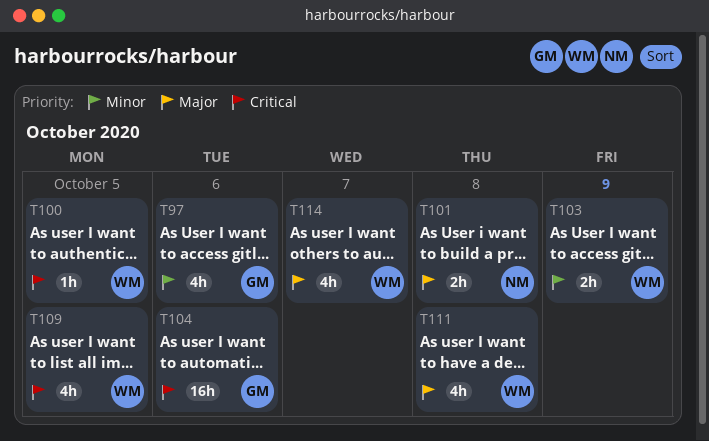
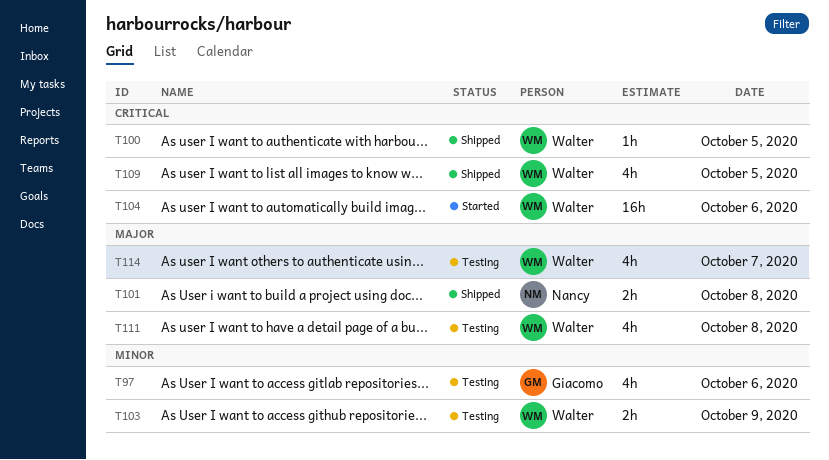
T104, owner: Giacomo -> Walter

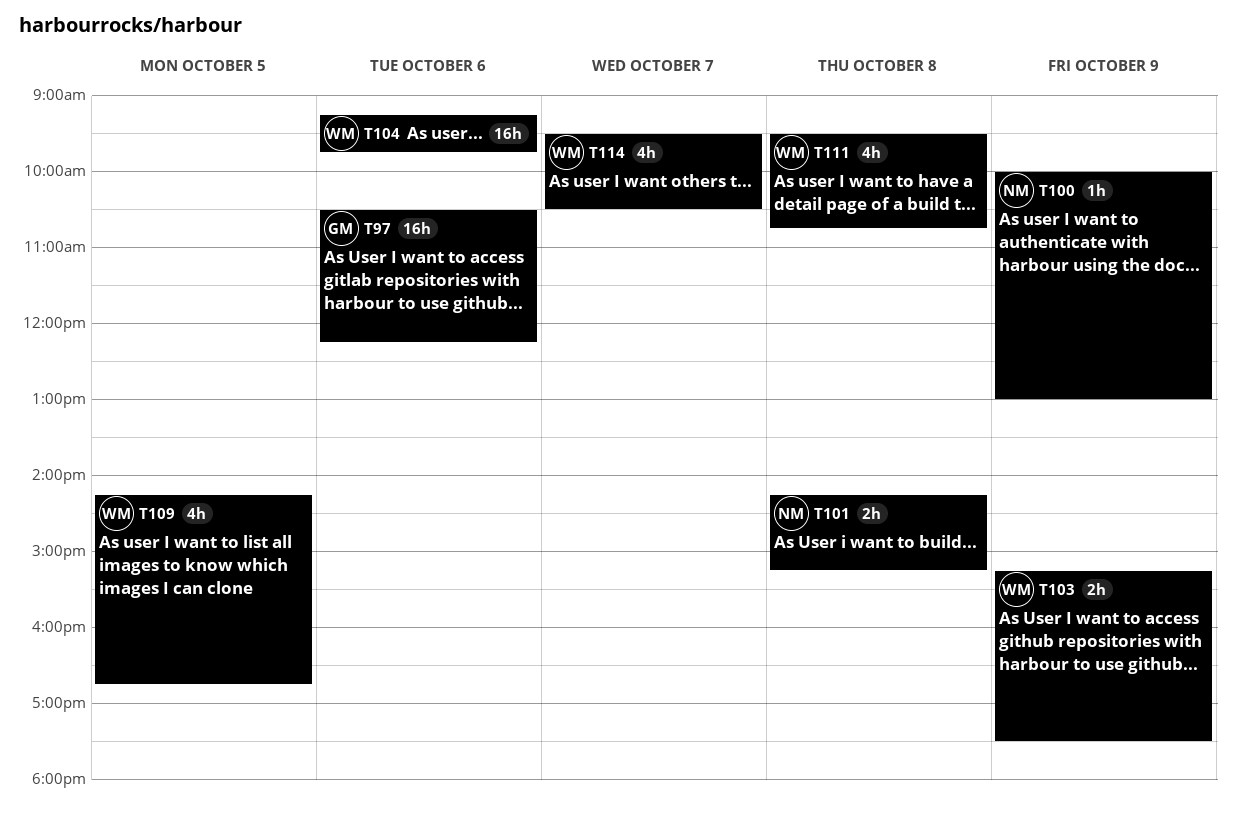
T97, estimate: 4h -> 16h
T100, owner: Walter -> Nancy
T100, day: Oct 5 -> Oct 9

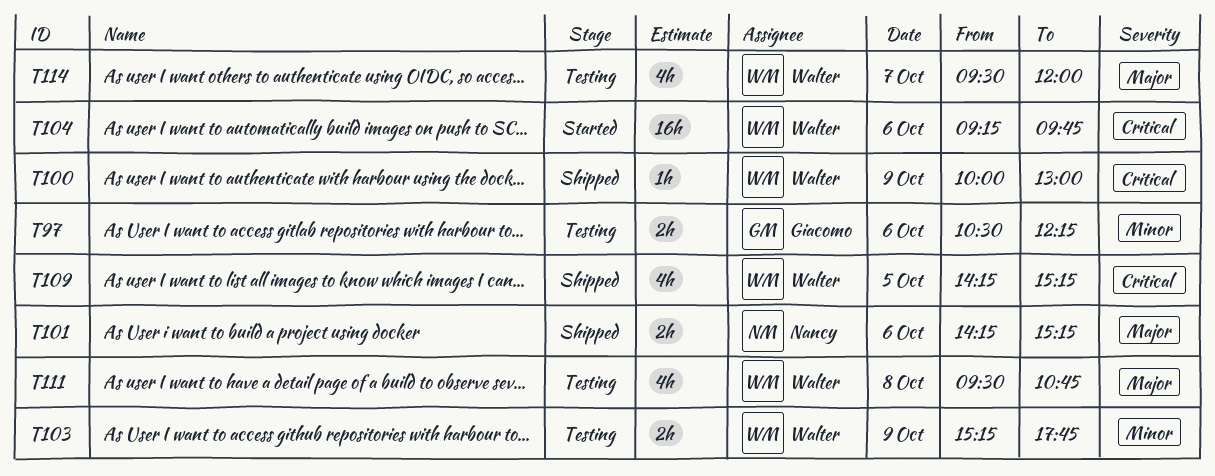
T97, estimate: 16h -> 2h
T100, owner: Nancy -> Walter
T101, day: Oct 8 -> Oct 6
T103, ends: 17:30 -> 17:45
T109, ends: 16:45 -> 15:15
T114, ends: 10:30 -> 12:00

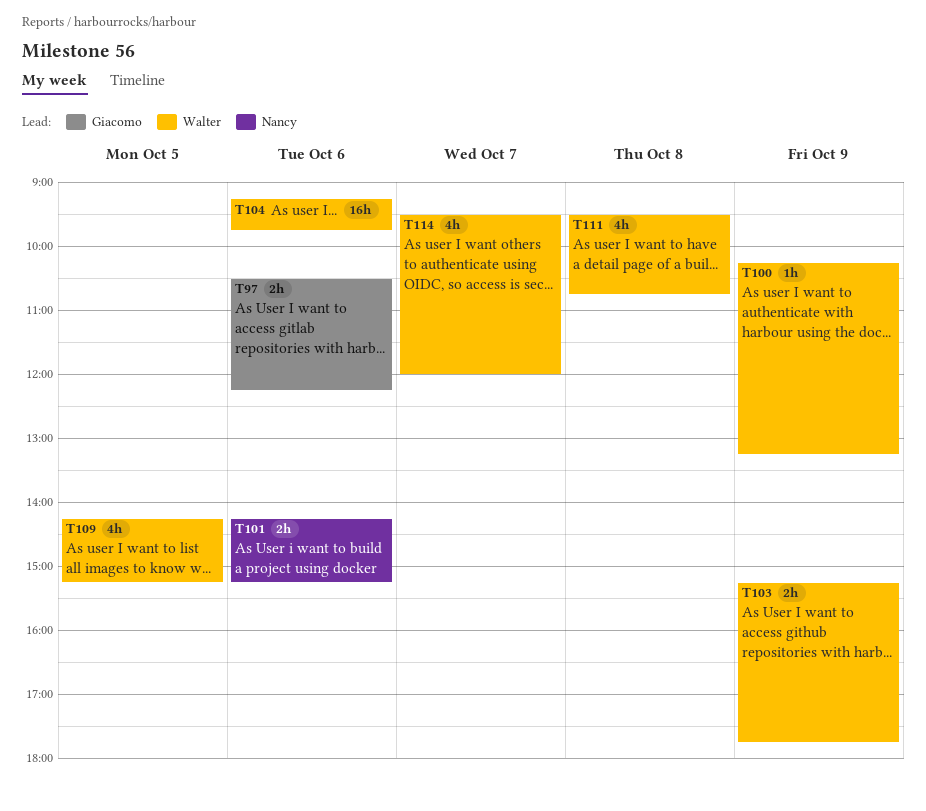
T100, begins: 10:00 -> 10:15
T100, ends: 13:00 -> 13:15

